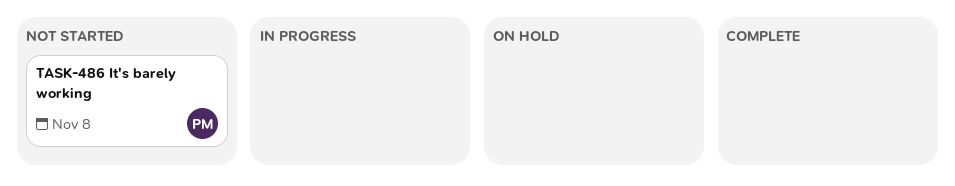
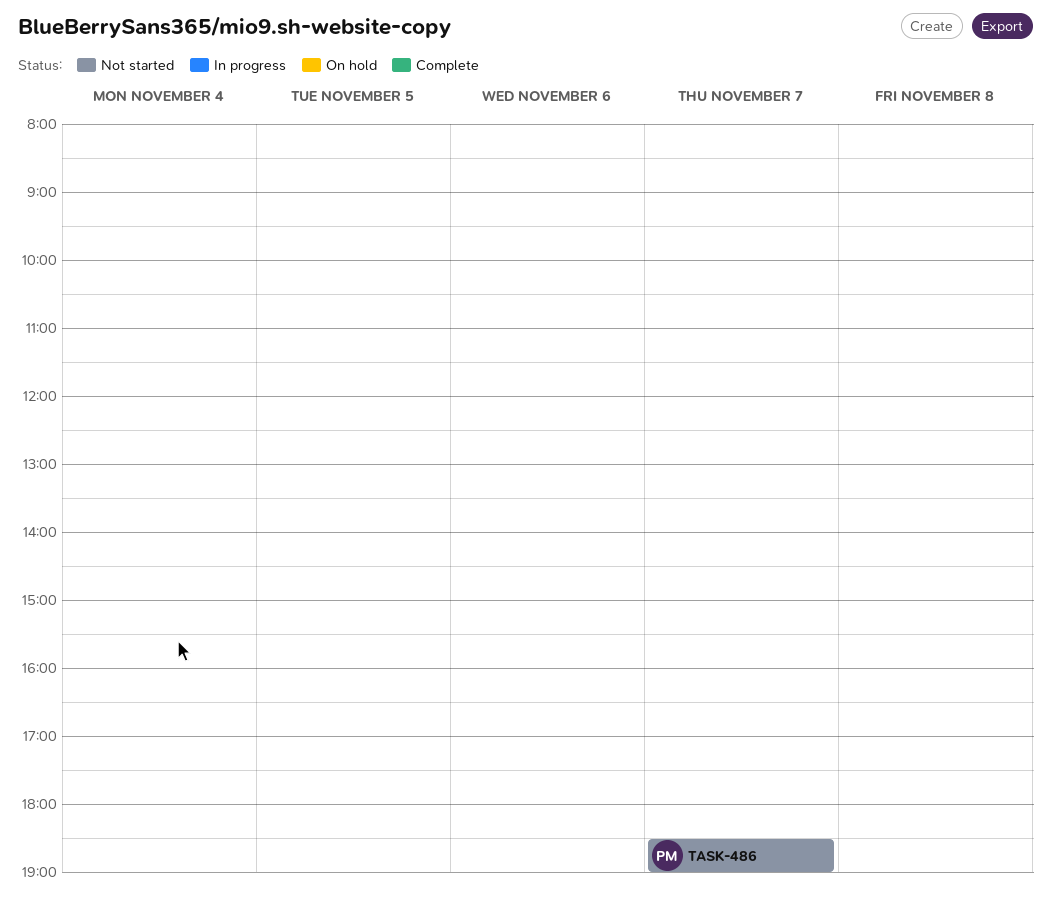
TASK-486, day: Nov 8 -> Nov 7

